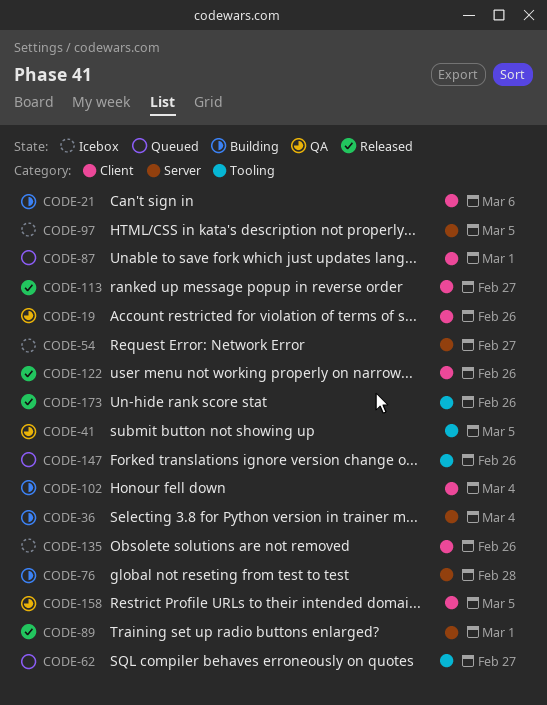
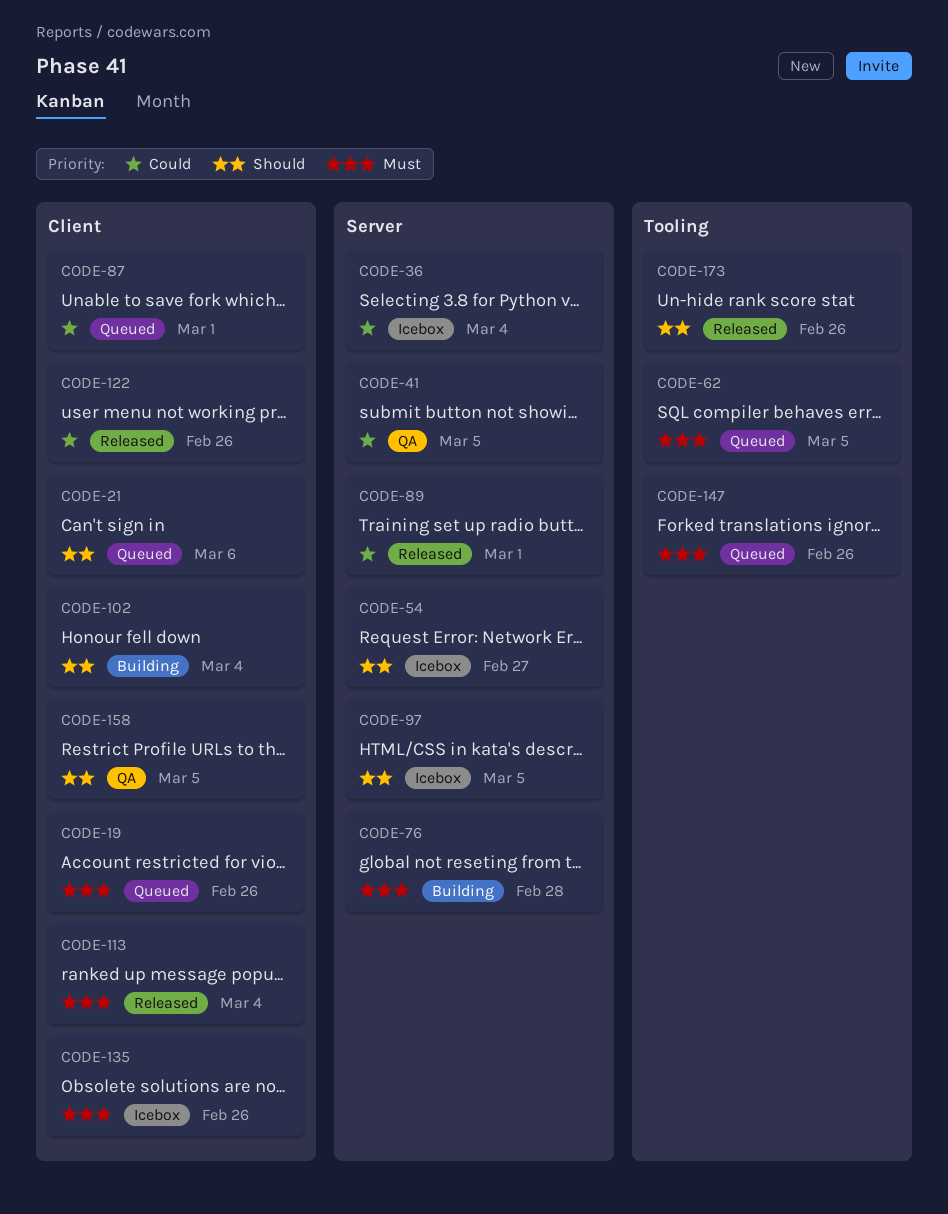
CODE-19, status: QA -> Queued
CODE-21, status: Building -> Queued
CODE-36, status: Building -> Icebox
CODE-41, label: Tooling -> Server
CODE-62, due: Feb 27 -> Mar 5
CODE-113, due: Feb 27 -> Mar 4

